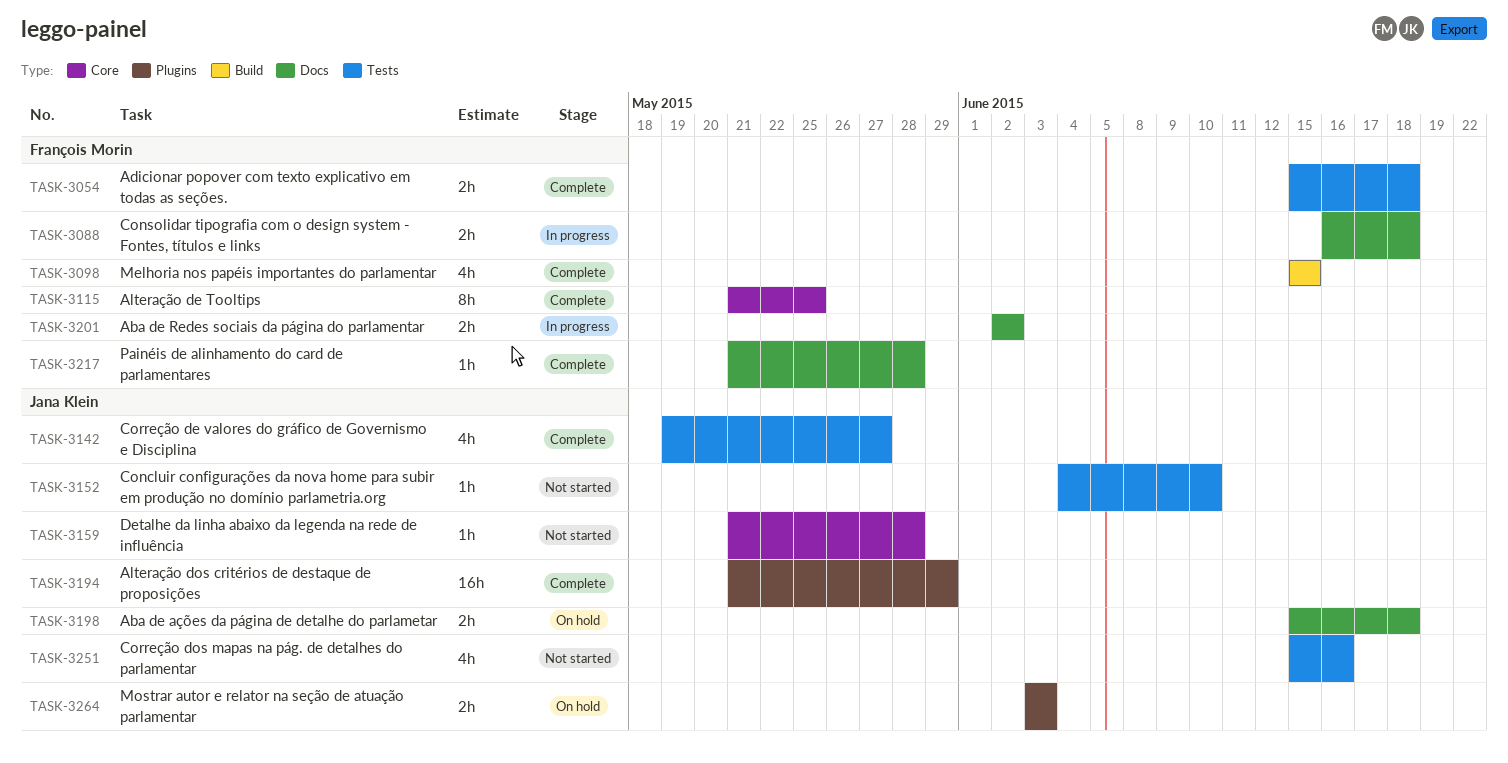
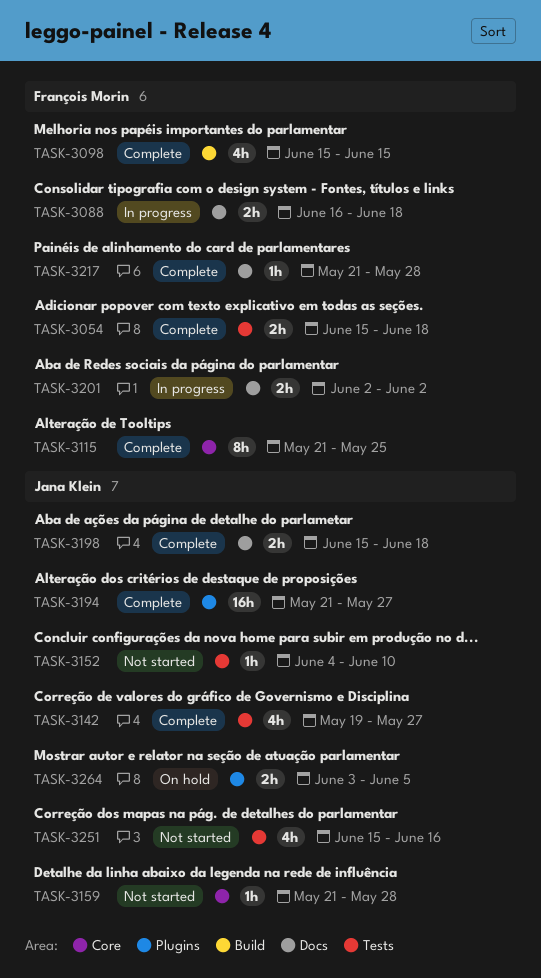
TASK-3194, due: May 29 -> May 27
TASK-3198, status: On hold -> Complete
TASK-3264, due: Jun 3 -> Jun 5

